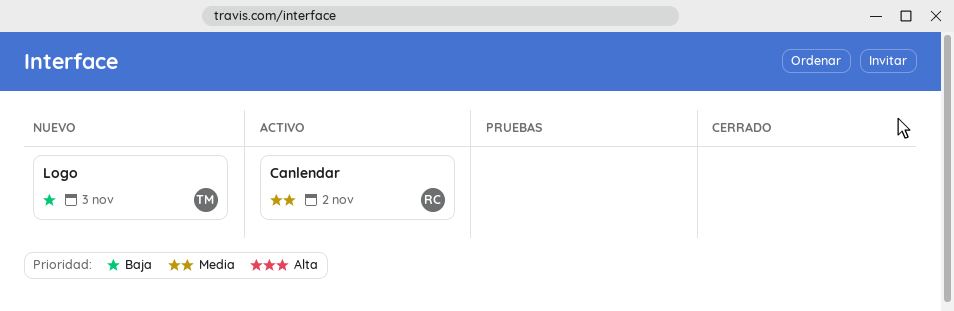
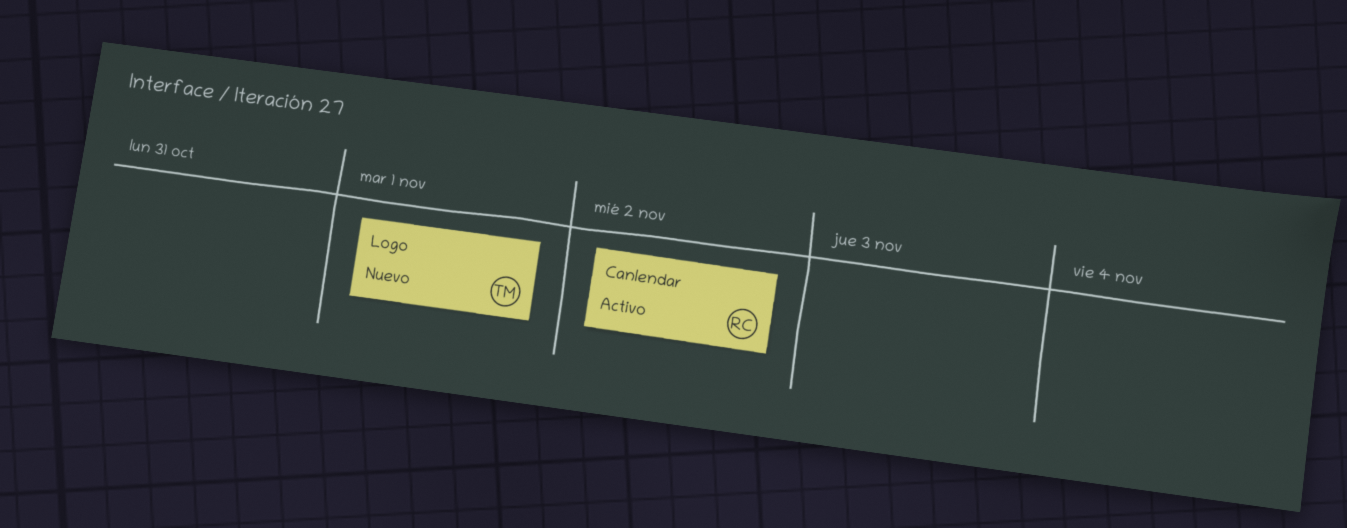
Logo, due: Nov 3 -> Nov 1

